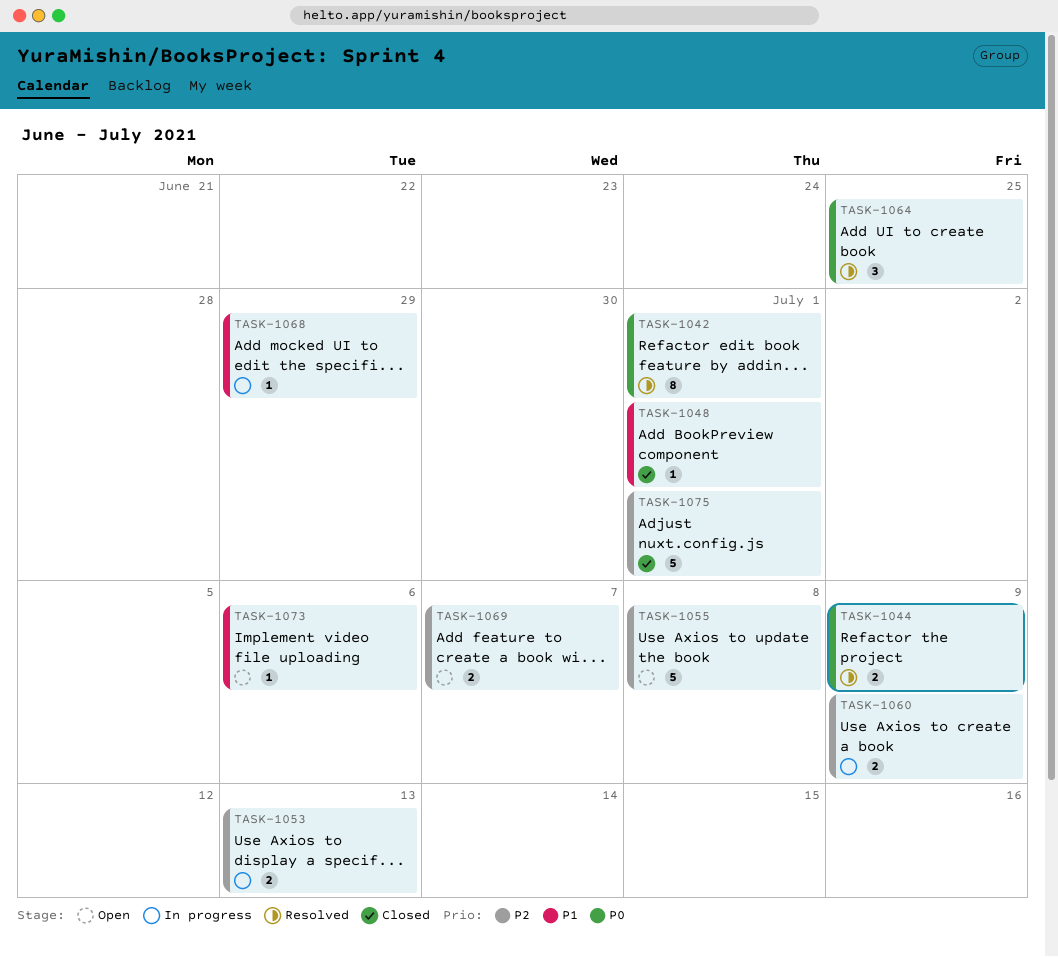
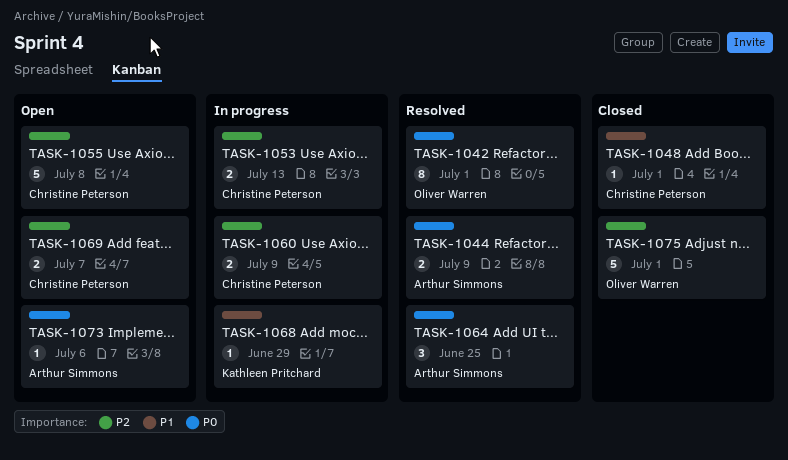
TASK-1073, priority: P1 -> P0

